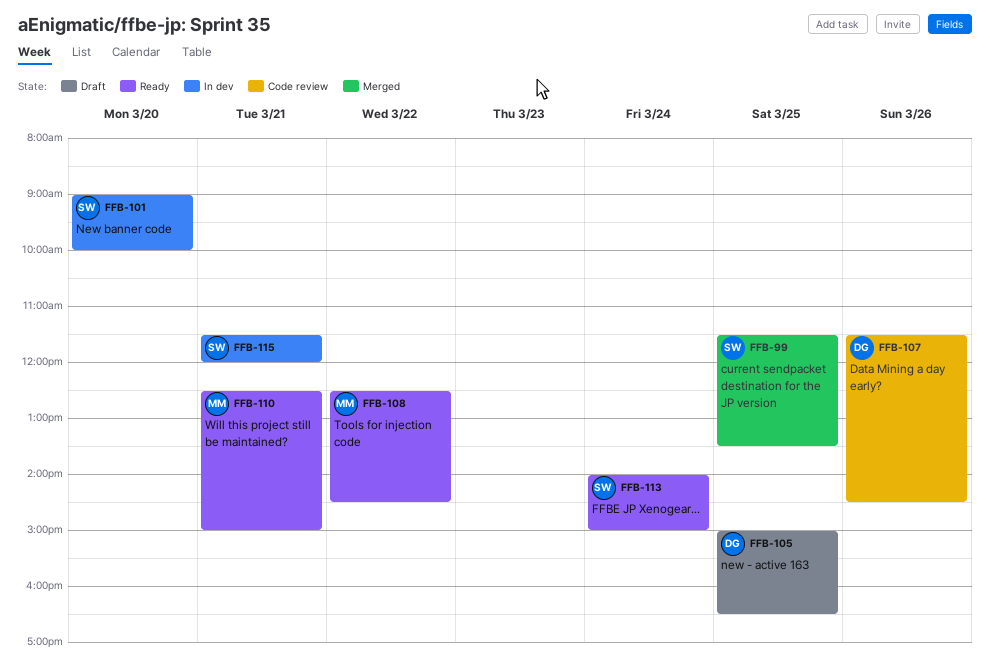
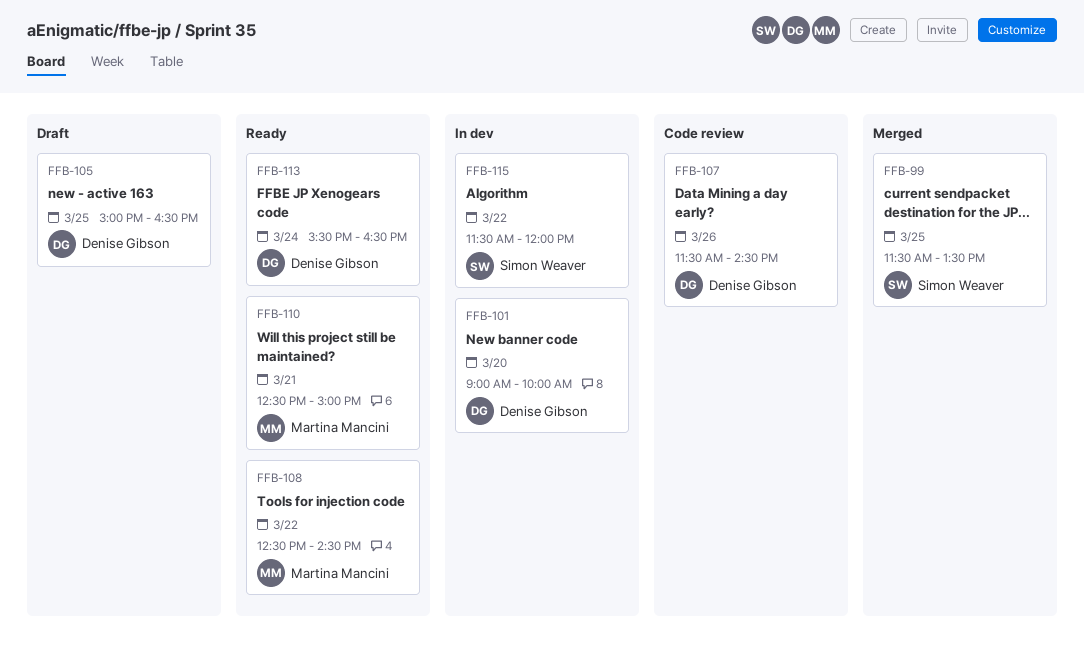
FFB-101, owner: Simon Weaver -> Denise Gibson
FFB-113, owner: Simon Weaver -> Denise Gibson
FFB-113, begins: 14:00 -> 15:30
FFB-113, ends: 15:00 -> 16:30
FFB-115, day: Mar 21 -> Mar 22

